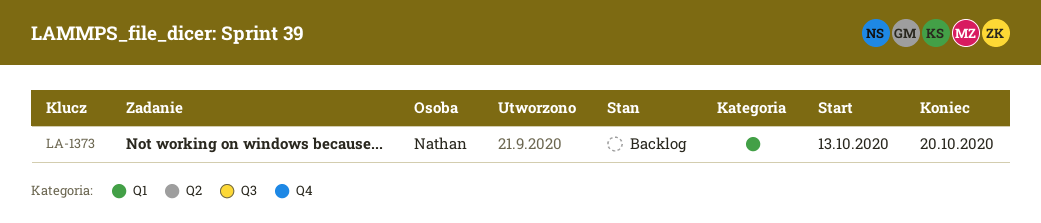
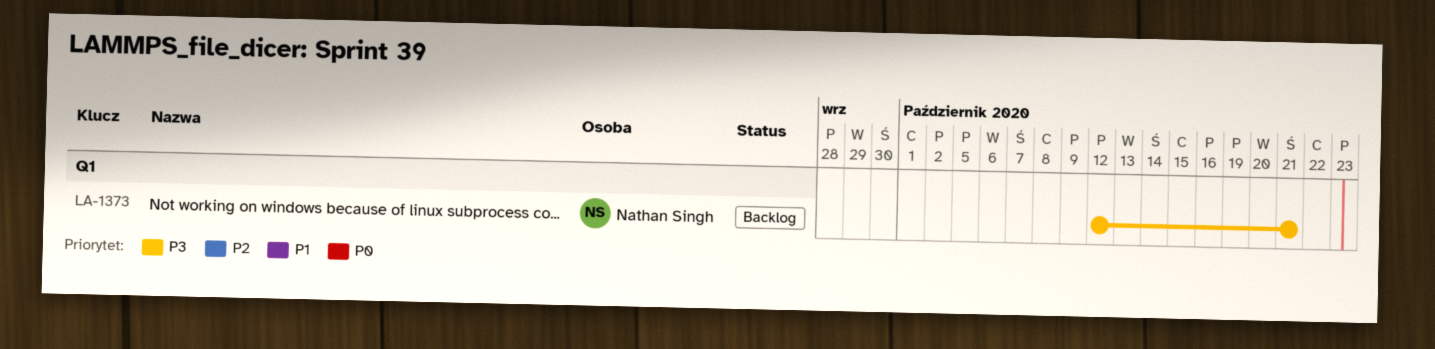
LA-1373, start: Oct 13 -> Oct 12
LA-1373, due: Oct 20 -> Oct 21

